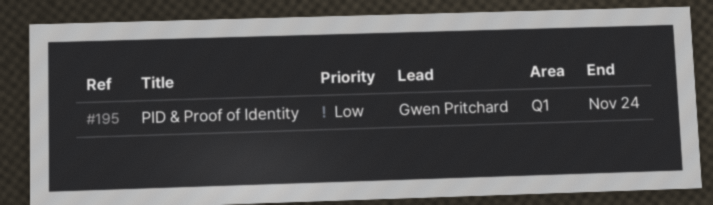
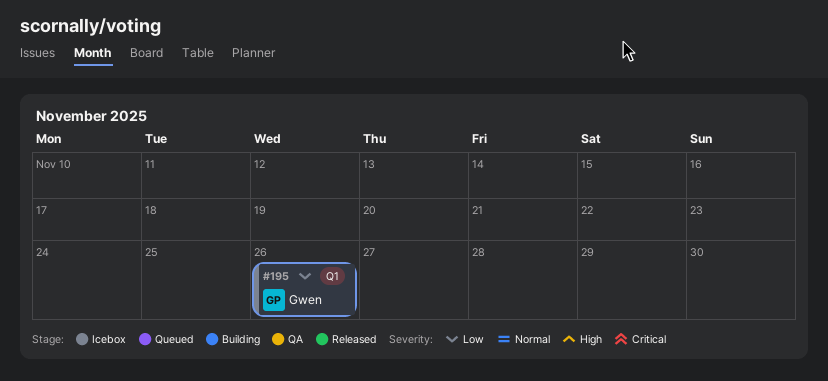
#195, due: Nov 24 -> Nov 26

